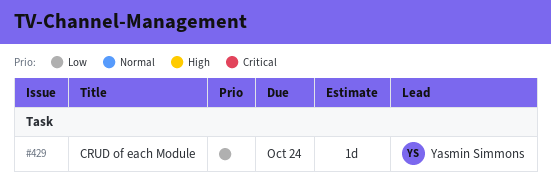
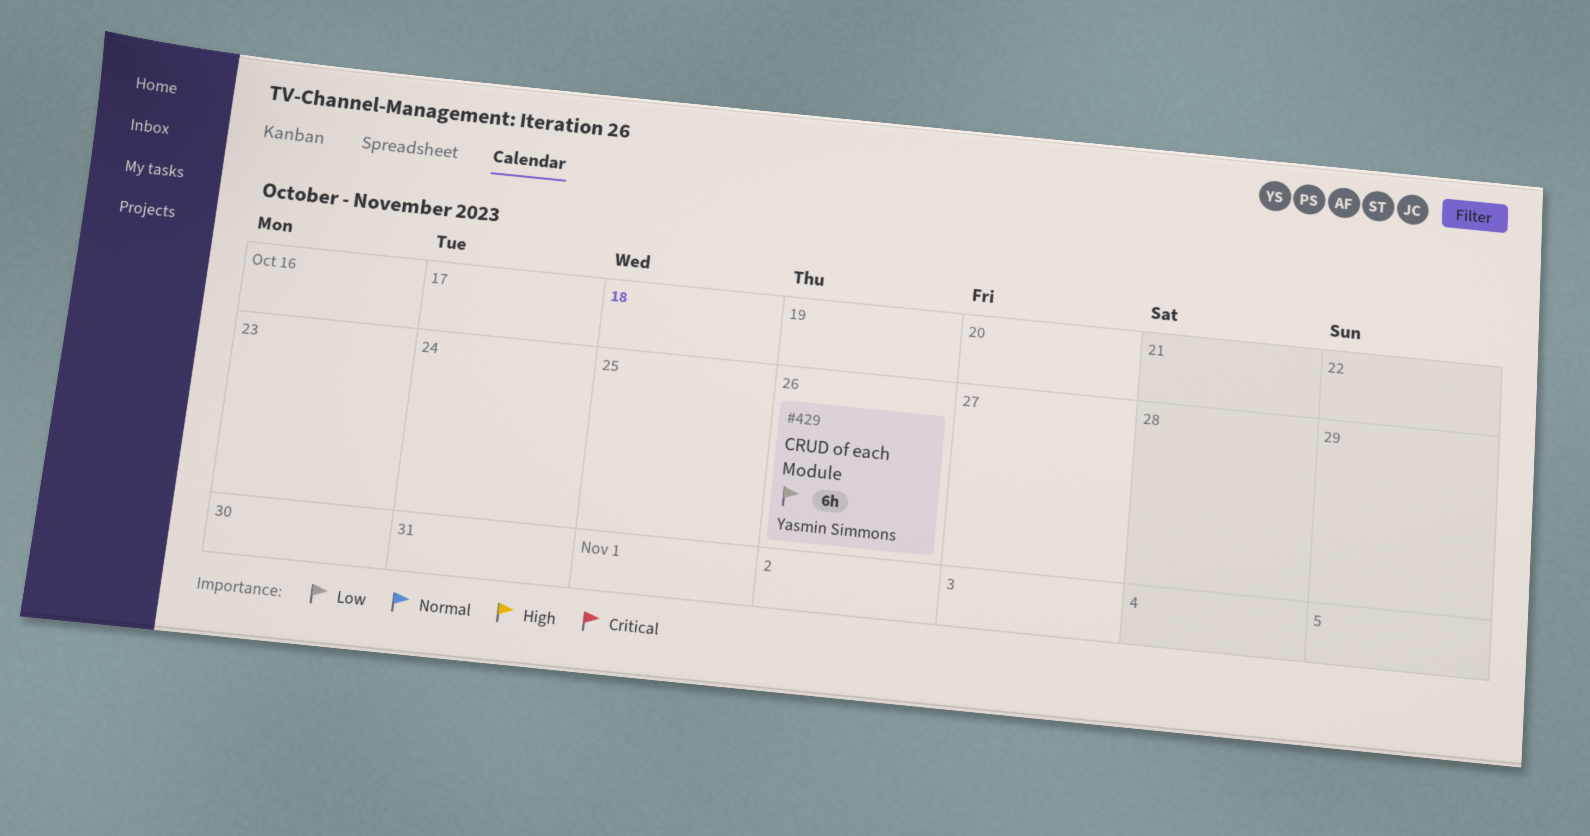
#429, estimate: 1d -> 6h
#429, due: Oct 24 -> Oct 26

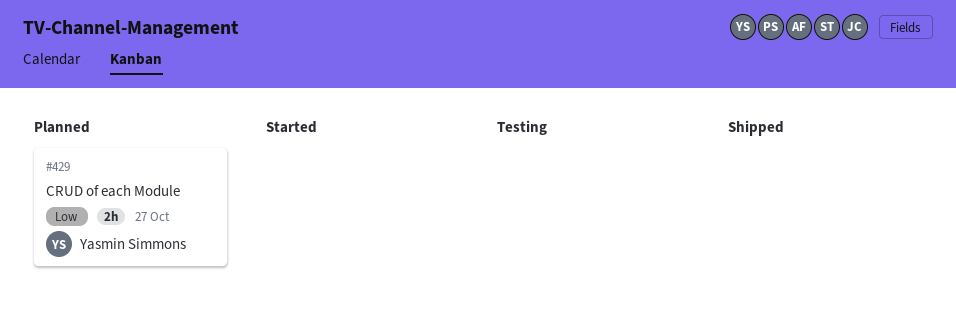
#429, estimate: 6h -> 2h
#429, due: Oct 26 -> Oct 27

